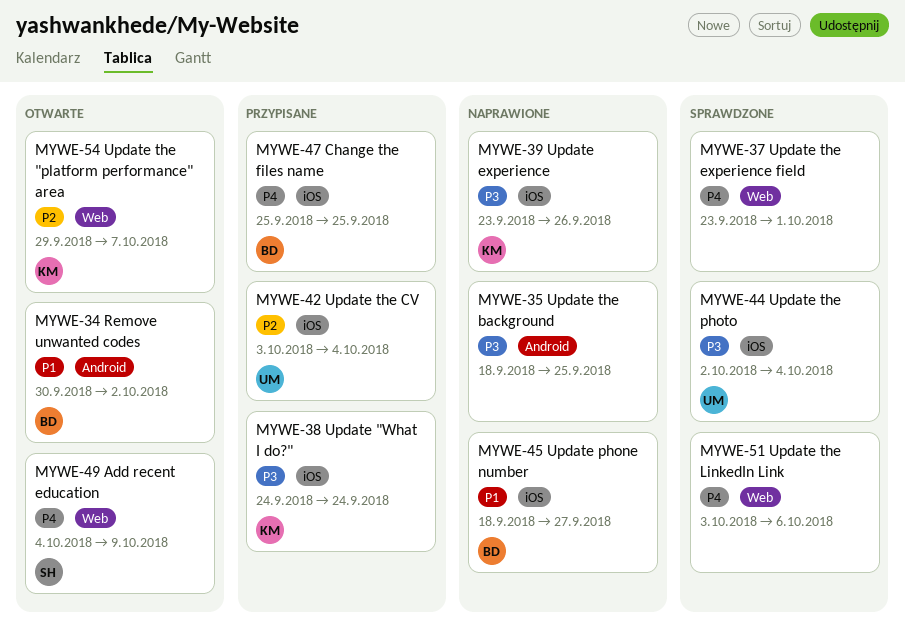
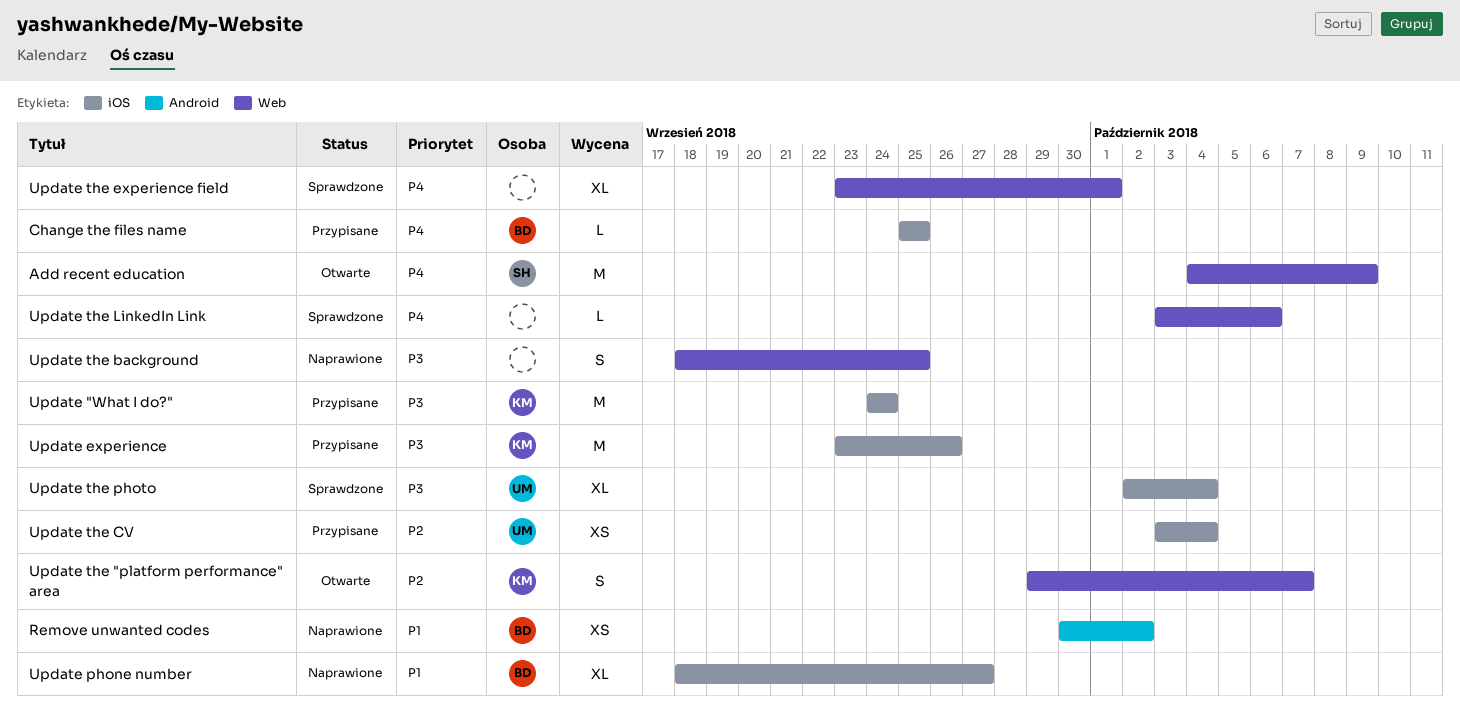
Remove unwanted codes, status: Otwarte -> Naprawione
Update experience, status: Naprawione -> Przypisane
Update the background, label: Android -> Web

